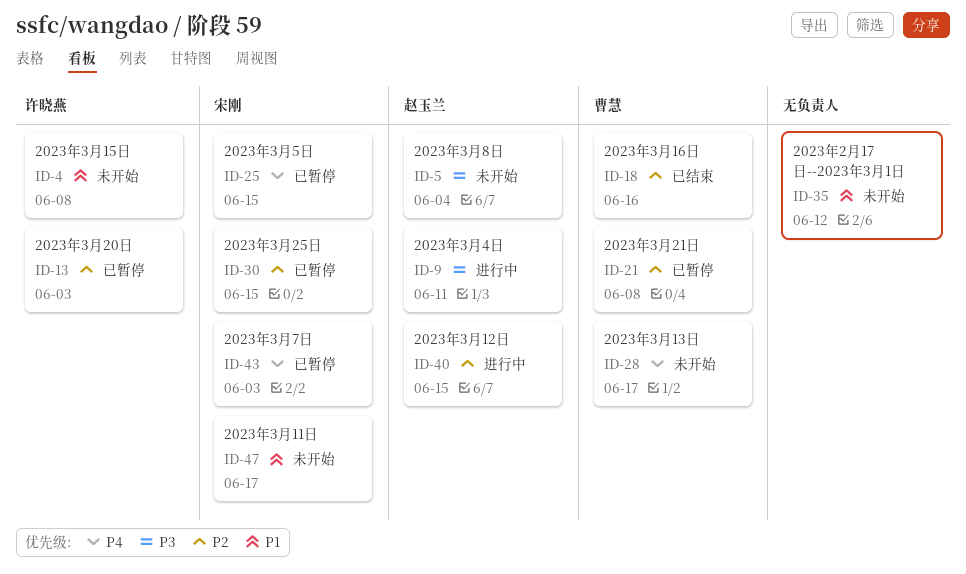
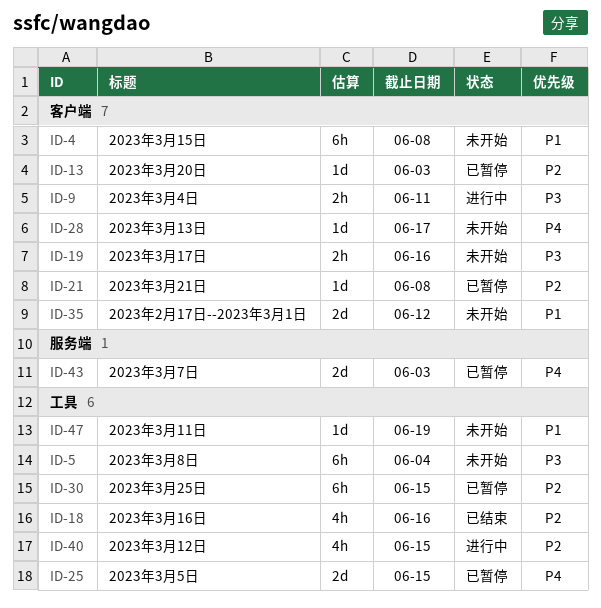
ID-19: none -> present
ID-47, due: Jun 17 -> Jun 19

